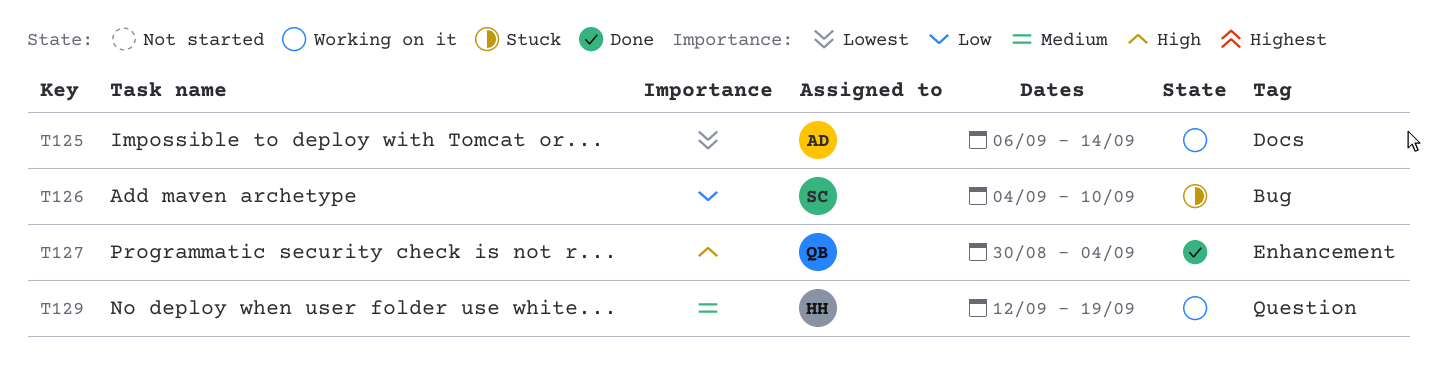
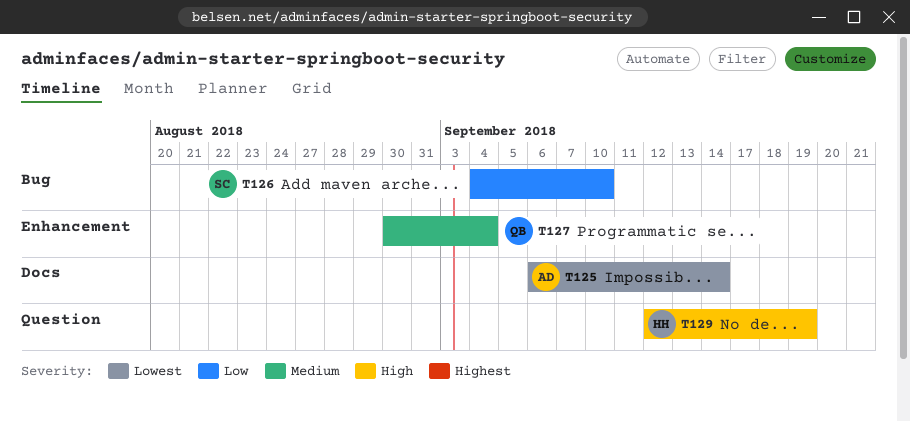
T127, priority: High -> Medium
T129, priority: Medium -> High

